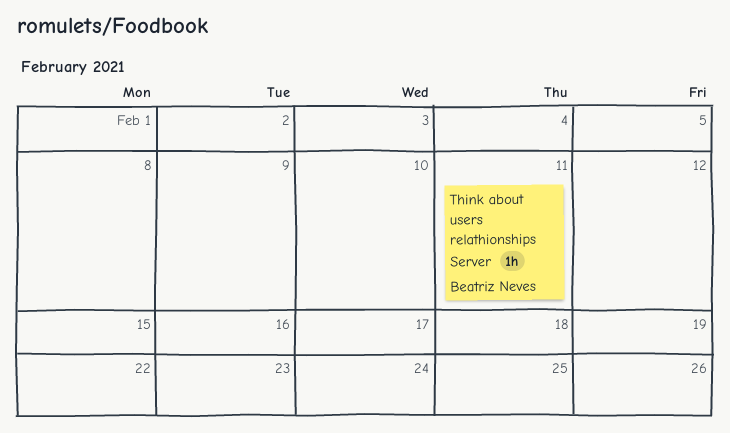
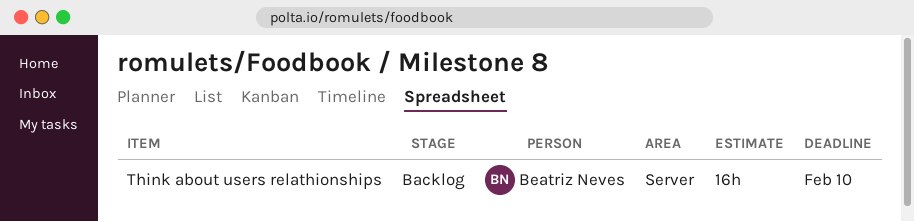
Think about users relathionships, estimate: 1h -> 16h
Think about users relathionships, due: Feb 11 -> Feb 10

